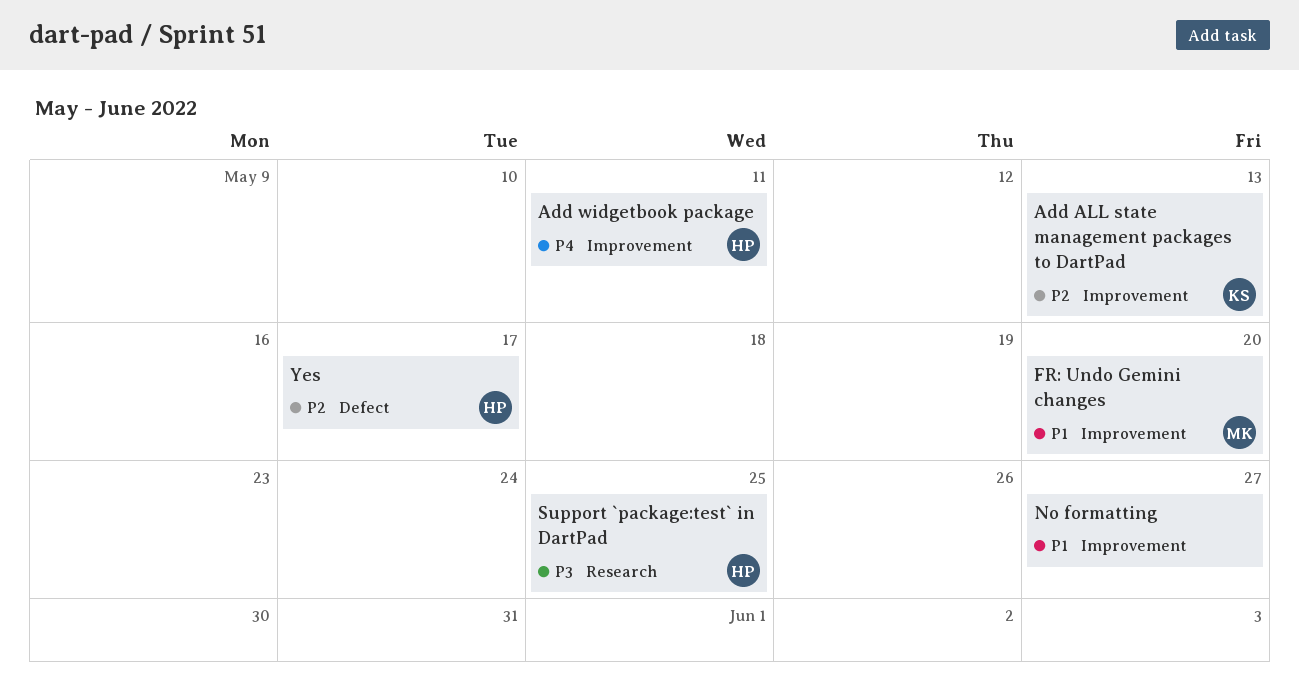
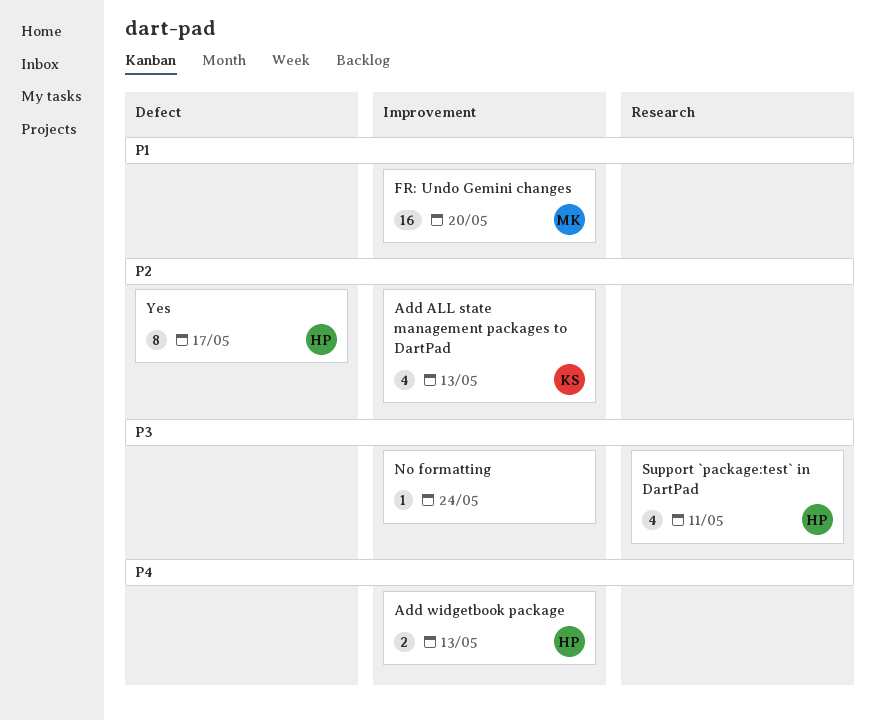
Add widgetbook package, due: May 11 -> May 13
No formatting, priority: P1 -> P3
No formatting, due: May 27 -> May 24
Support `package:test` in DartPad, due: May 25 -> May 11

